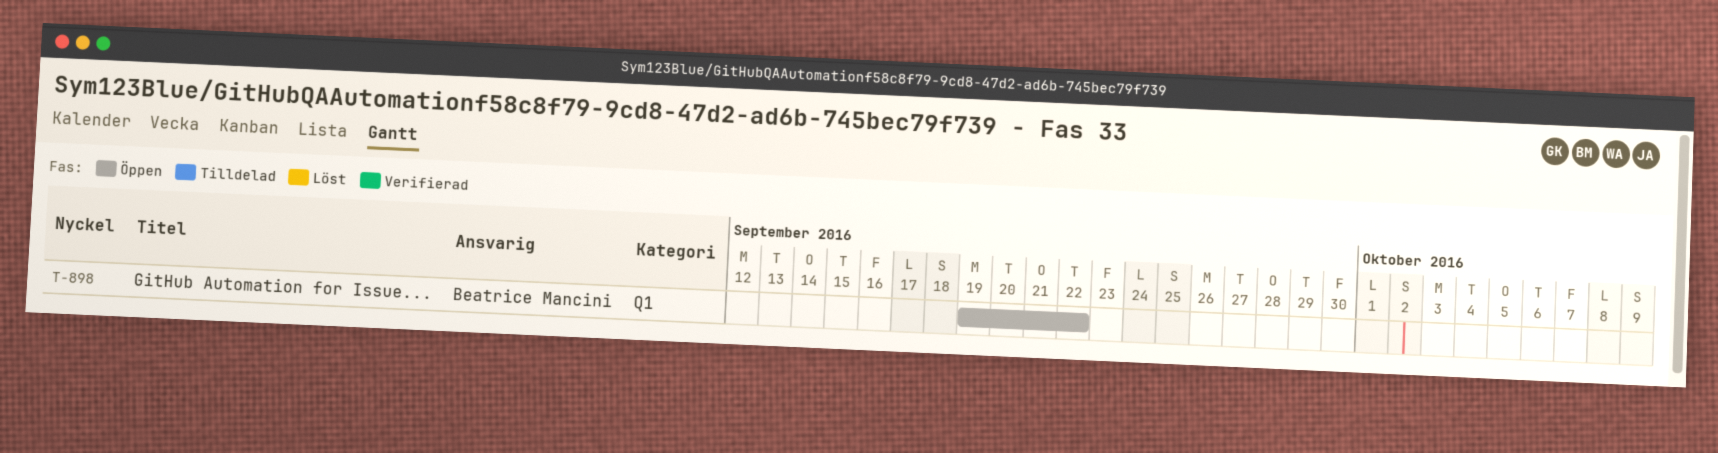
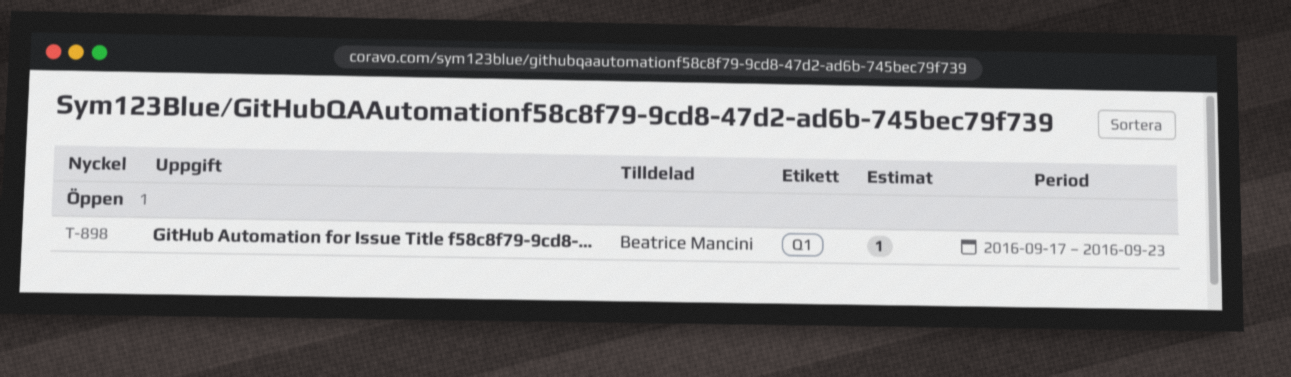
T-898, start: Sep 19 -> Sep 17
T-898, due: Sep 22 -> Sep 23

